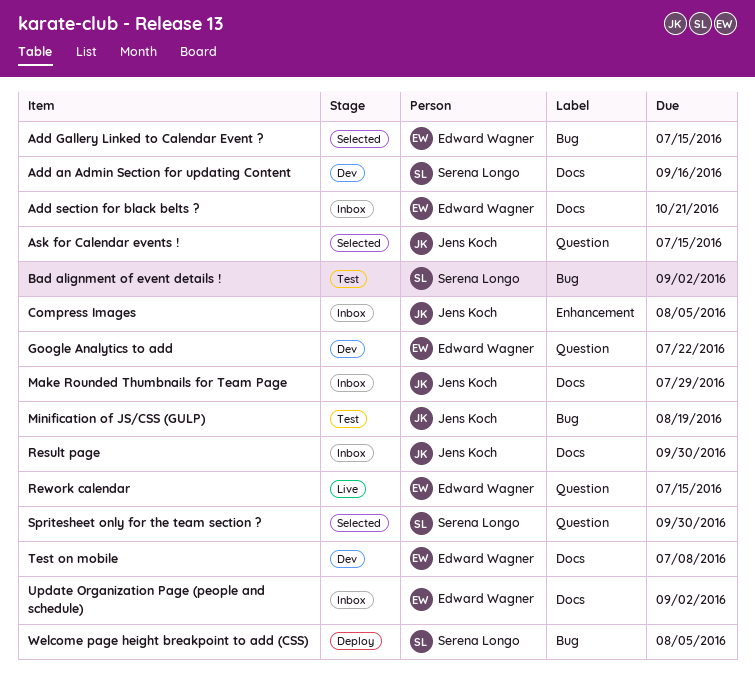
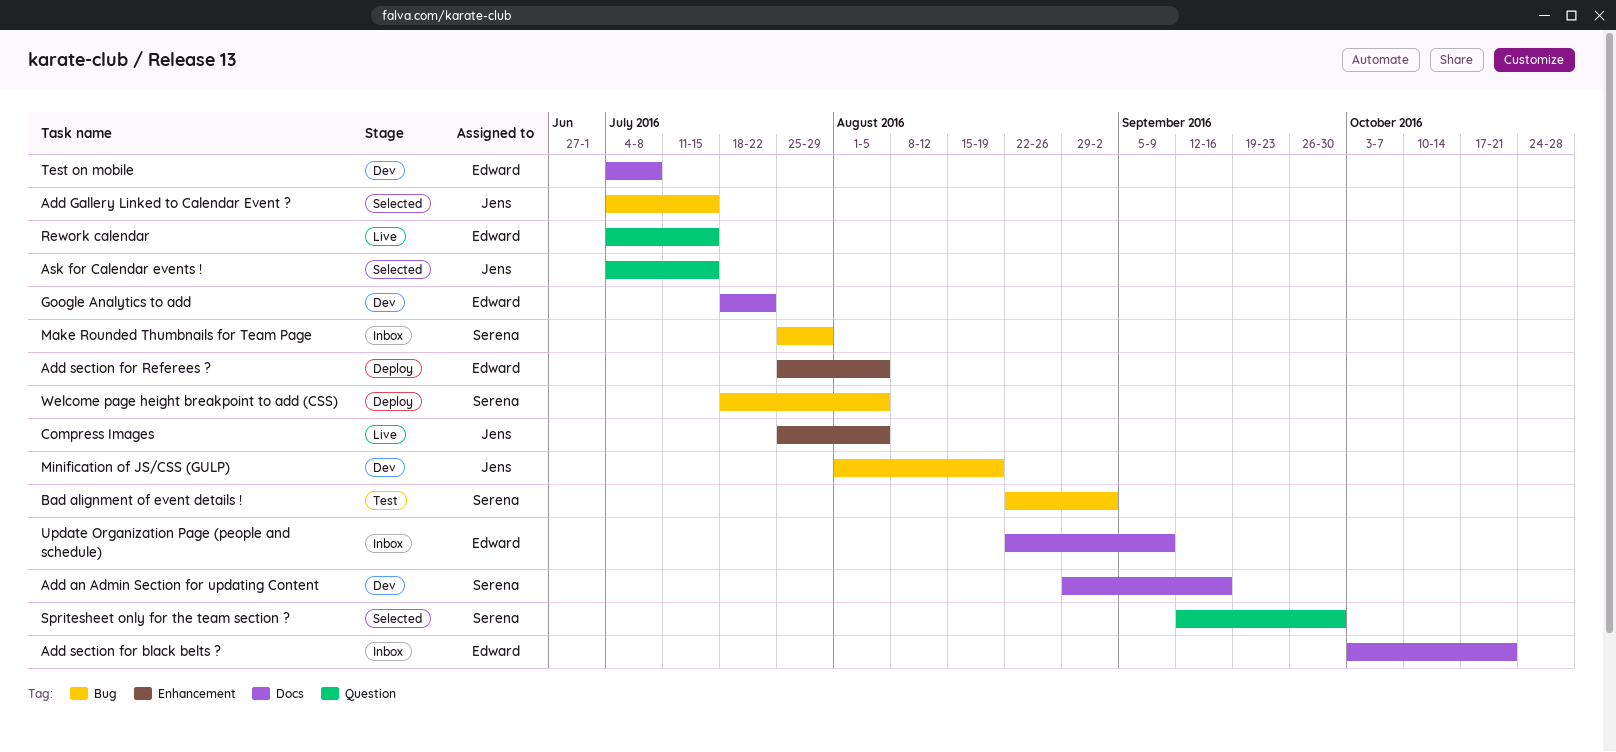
Add Gallery Linked to Calendar Event ?, owner: Edward Wagner -> Jens Koch
Add section for Referees ?: none -> present
Compress Images, status: Inbox -> Live
Google Analytics to add, label: Question -> Docs
Make Rounded Thumbnails for Team Page, owner: Jens Koch -> Serena Longo
Make Rounded Thumbnails for Team Page, label: Docs -> Bug
Minification of JS/CSS (GULP), status: Test -> Dev
Result page: present -> none
Update Organization Page (people and schedule), due: Sep 2 -> Sep 9

